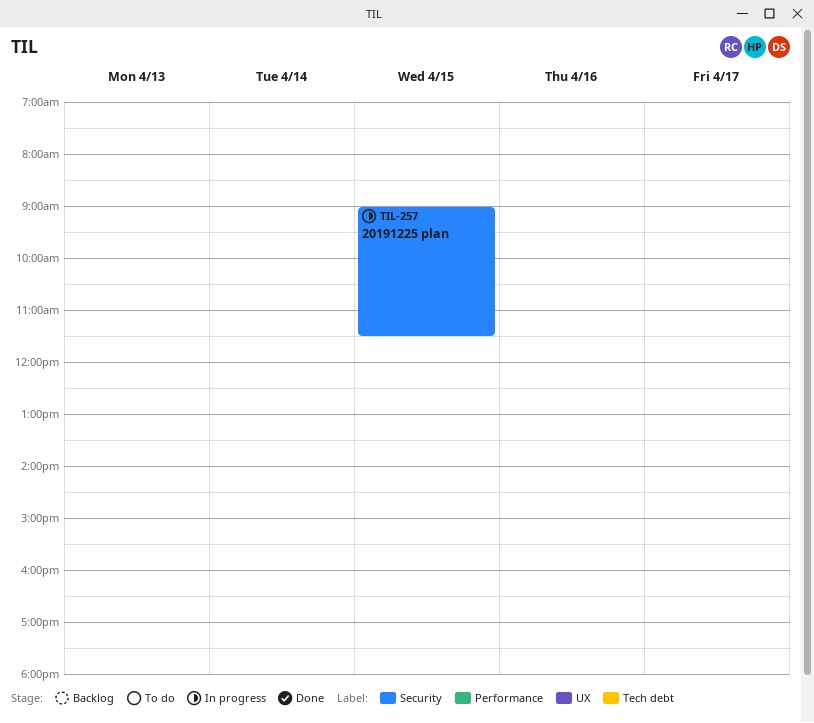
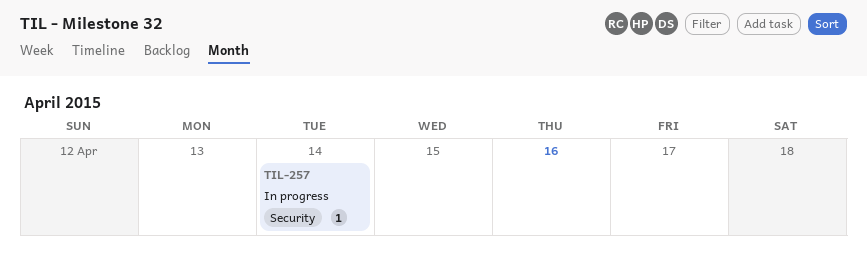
TIL-257, day: Apr 15 -> Apr 14

